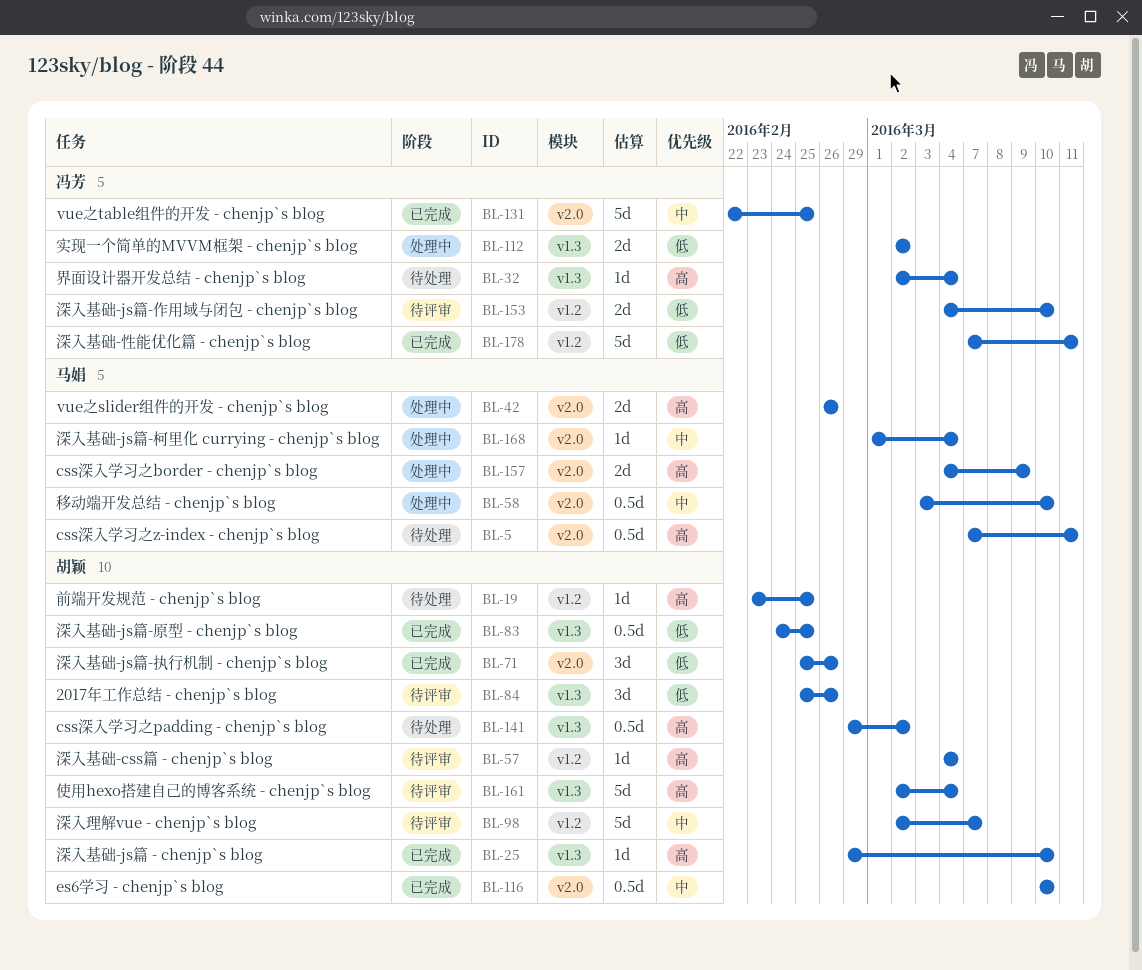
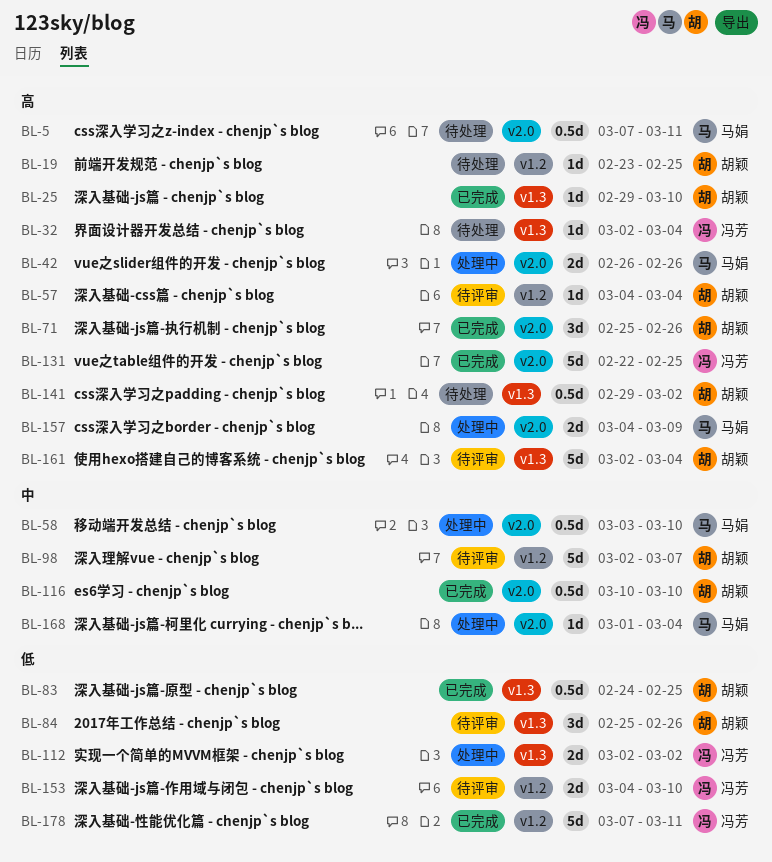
BL-71, priority: 低 -> 高
BL-131, priority: 中 -> 高

